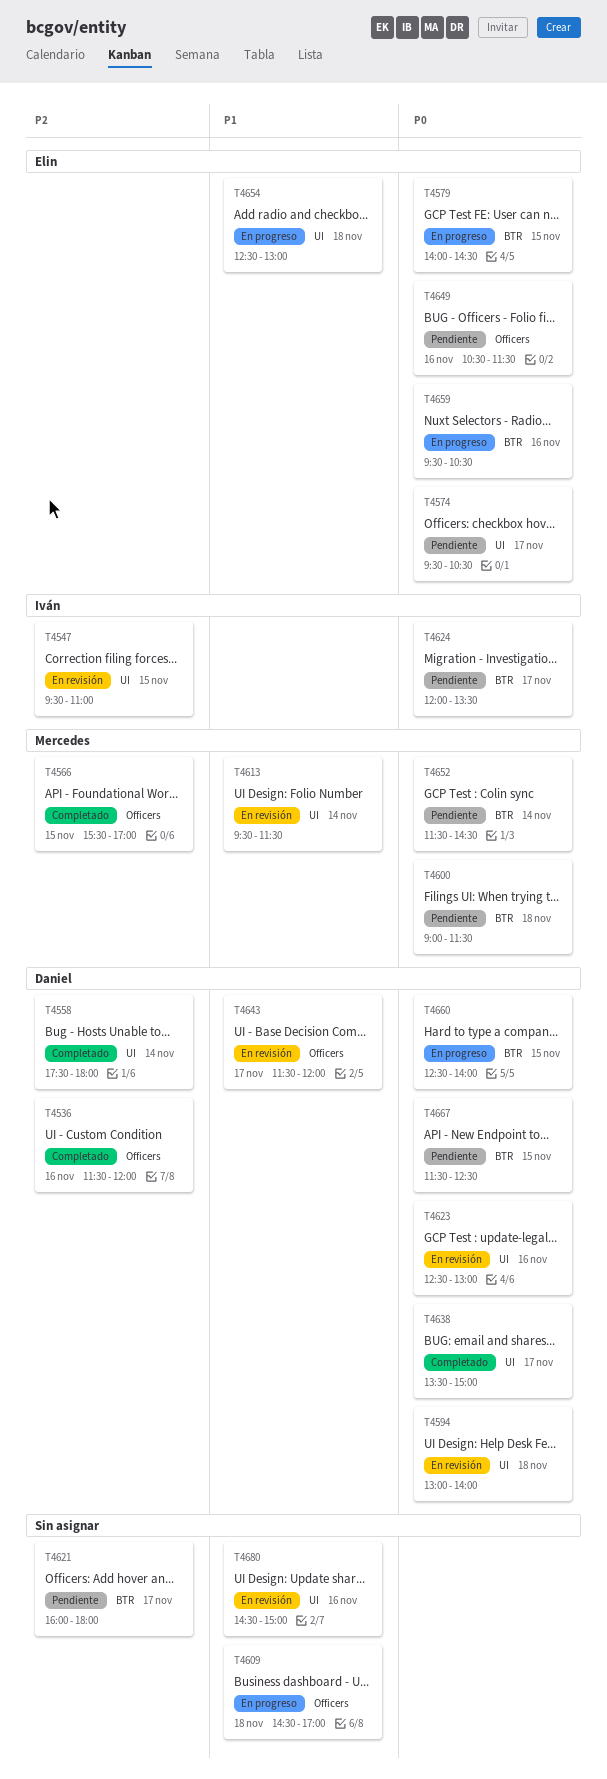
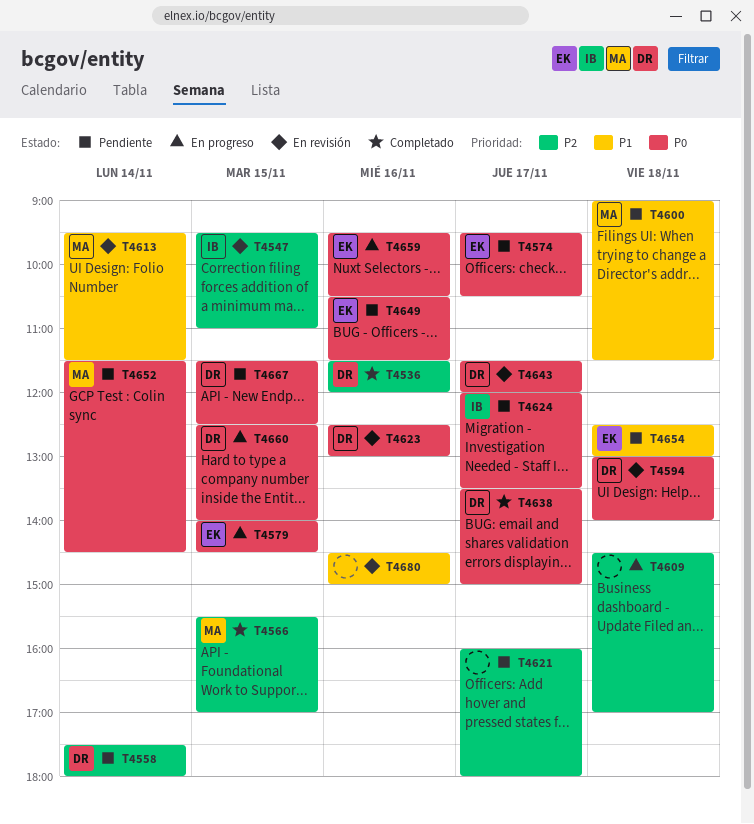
T4558, status: Completado -> Pendiente
T4600, priority: P0 -> P1
T4609, priority: P1 -> P2
T4643, priority: P1 -> P0
T4654, status: En progreso -> Pendiente

